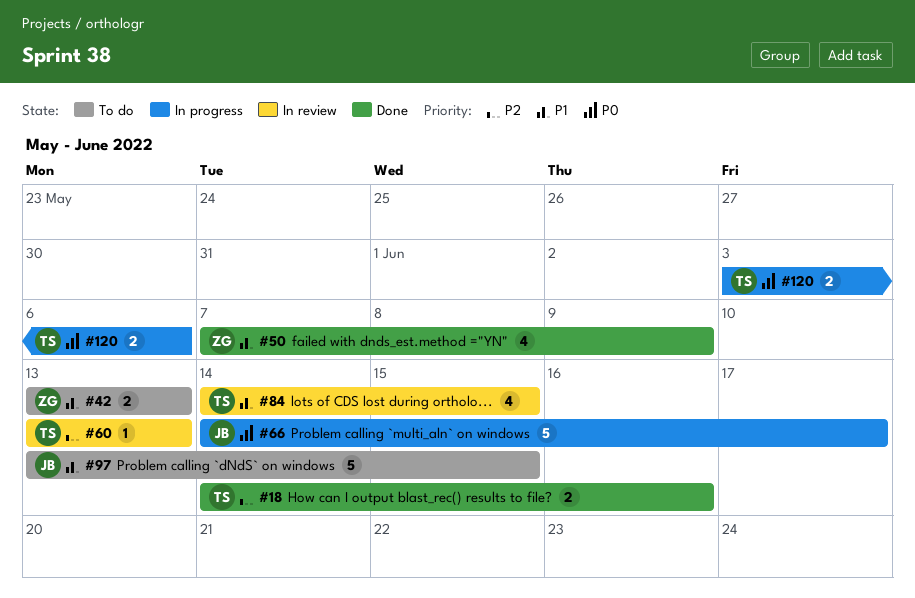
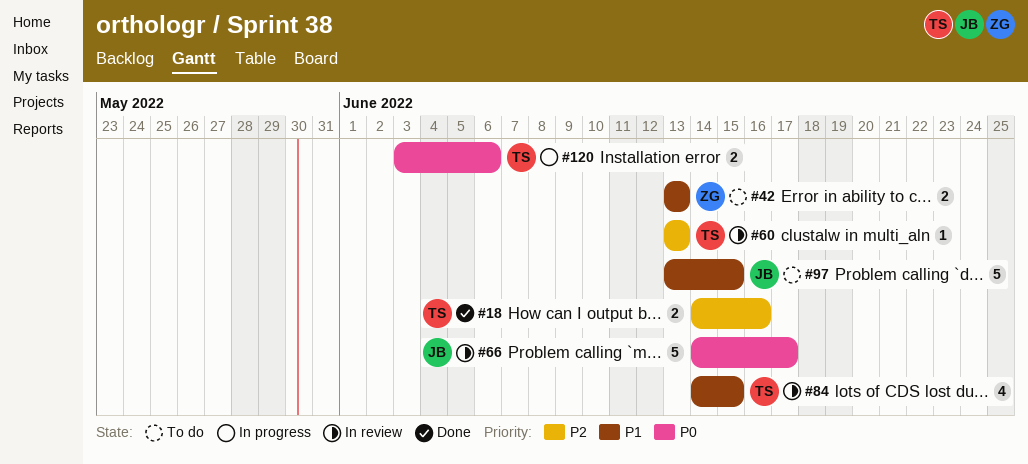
#50: present -> none
#66, status: In progress -> In review

